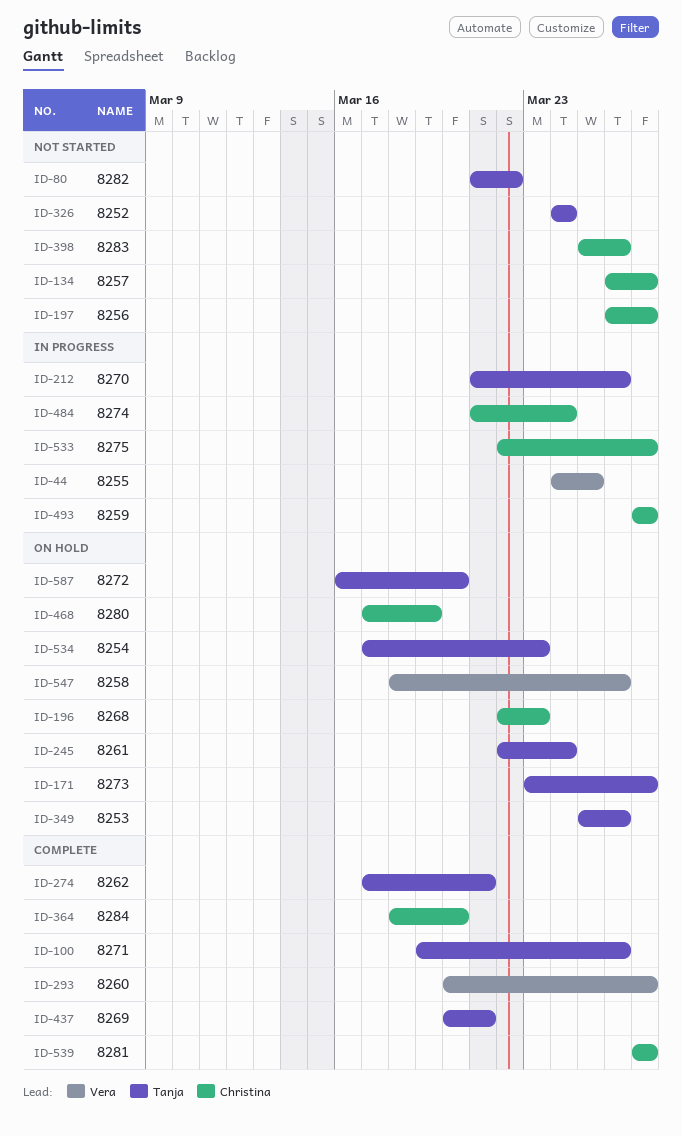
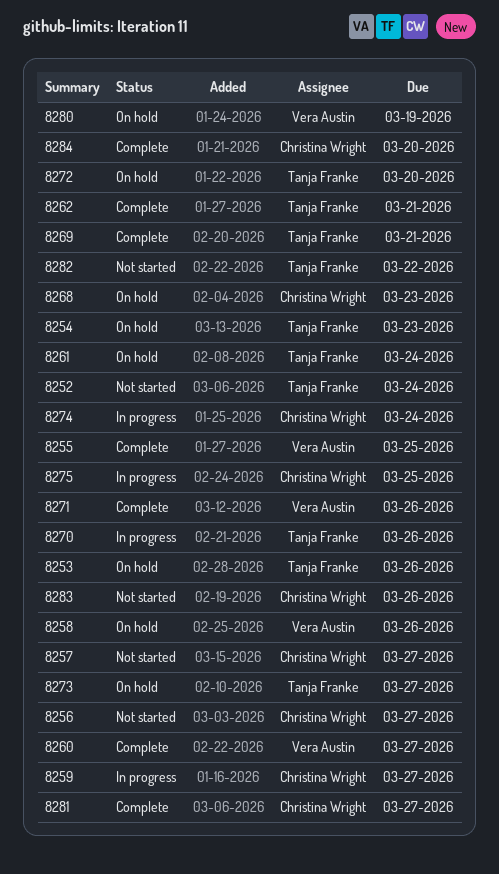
8255, status: In progress -> Complete
8271, owner: Tanja Franke -> Vera Austin
8275, due: Mar 27 -> Mar 25
8280, owner: Christina Wright -> Vera Austin

